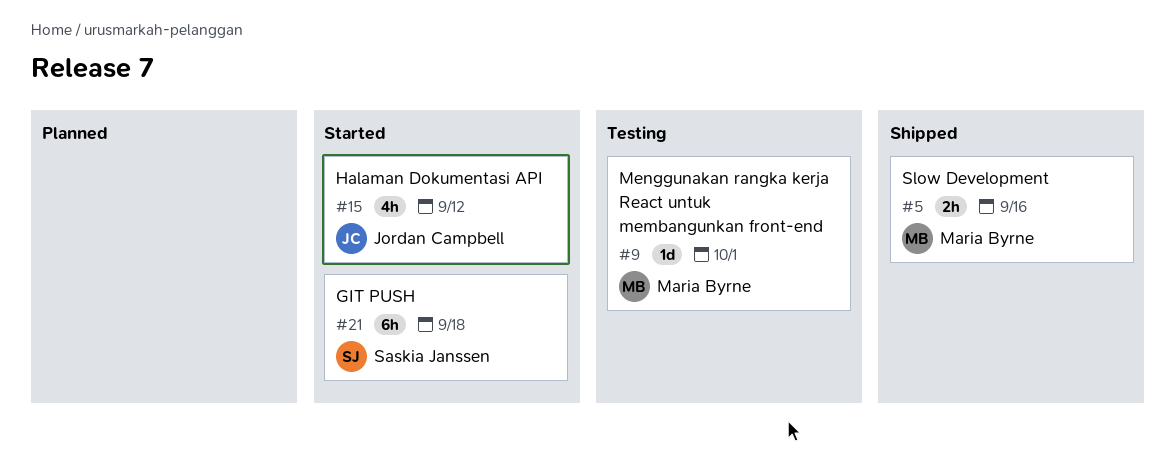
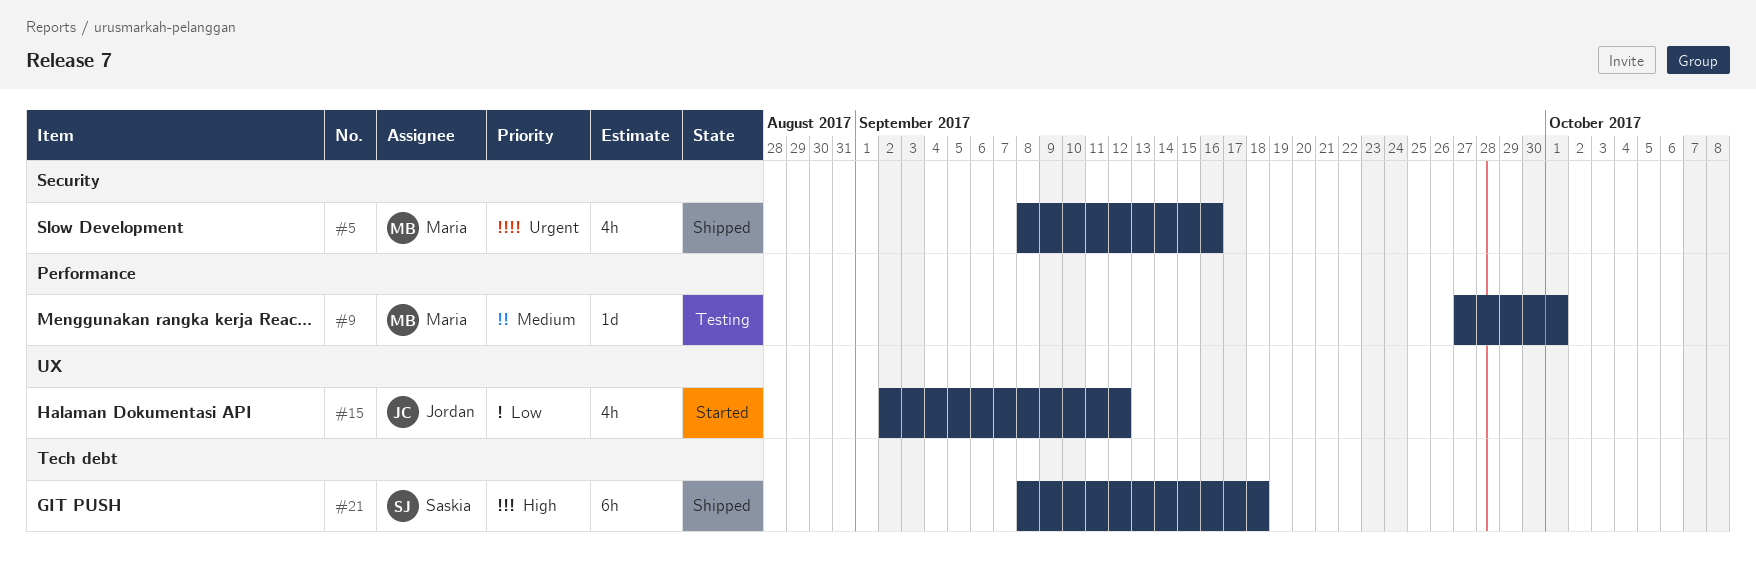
#5, estimate: 2h -> 4h
#21, status: Started -> Shipped

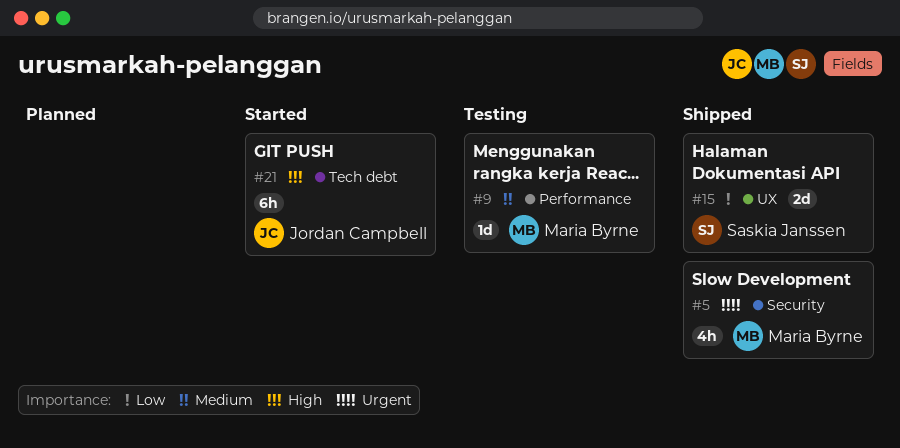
#15, status: Started -> Shipped
#15, owner: Jordan Campbell -> Saskia Janssen
#15, estimate: 4h -> 2d
#21, status: Shipped -> Started
#21, owner: Saskia Janssen -> Jordan Campbell

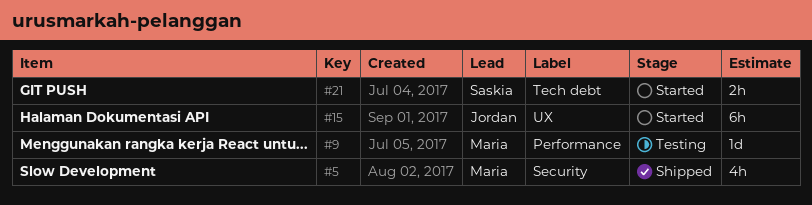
#15, status: Shipped -> Started
#15, owner: Saskia Janssen -> Jordan Campbell
#15, estimate: 2d -> 6h
#21, owner: Jordan Campbell -> Saskia Janssen
#21, estimate: 6h -> 2h

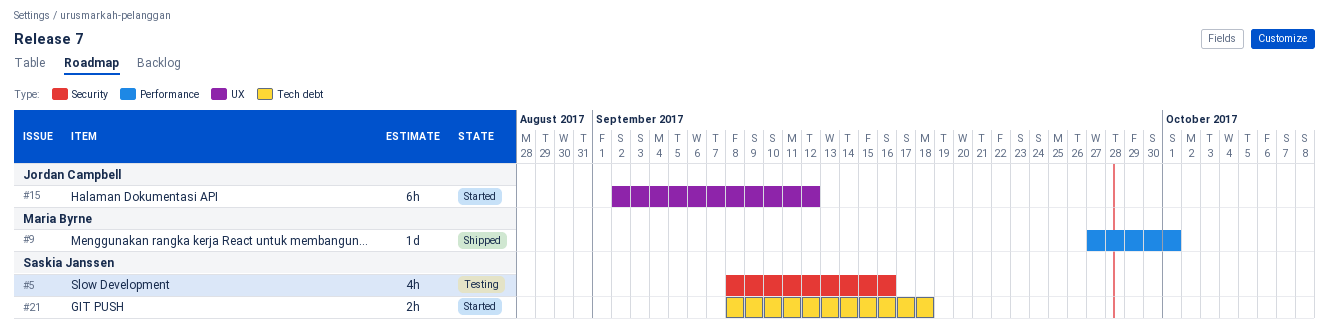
#5, status: Shipped -> Testing
#5, owner: Maria Byrne -> Saskia Janssen
#9, status: Testing -> Shipped

